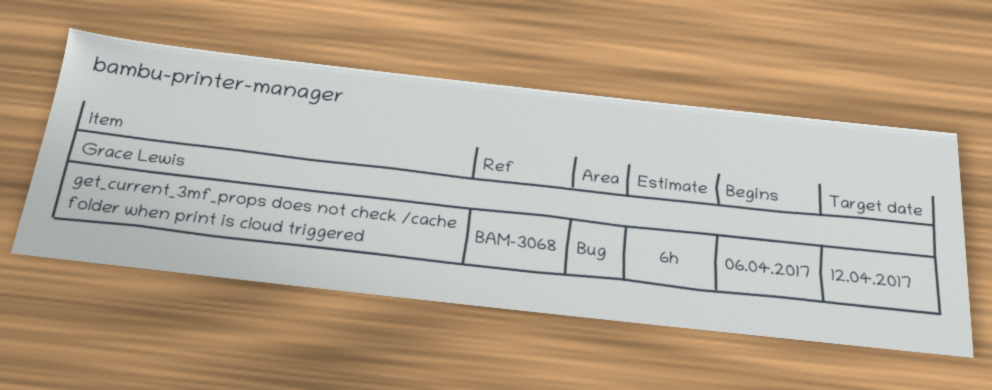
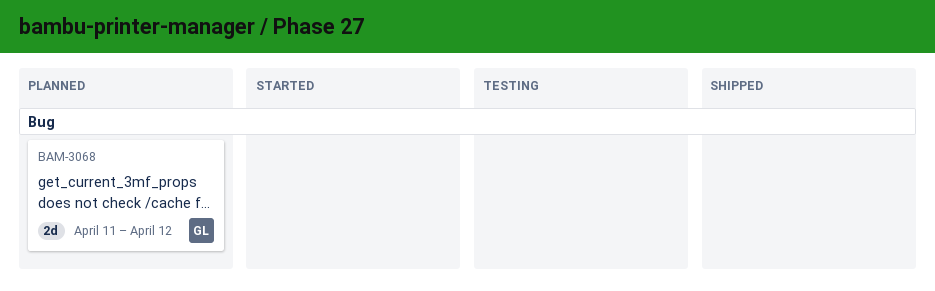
BAM-3068, estimate: 6h -> 2d
BAM-3068, start: Apr 6 -> Apr 11

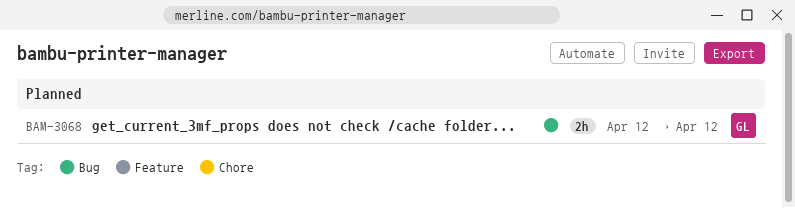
BAM-3068, estimate: 2d -> 2h
BAM-3068, start: Apr 11 -> Apr 12

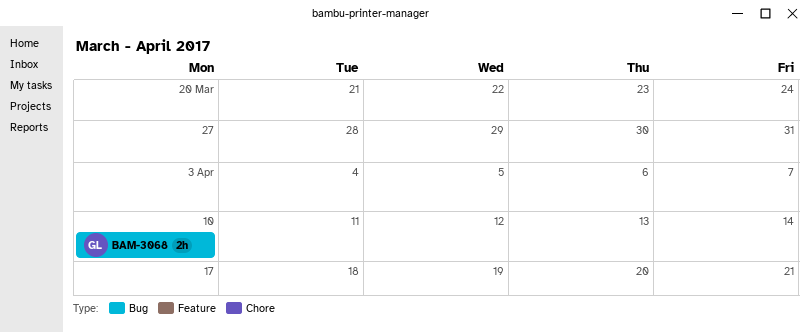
BAM-3068, start: Apr 12 -> Apr 10
BAM-3068, due: Apr 12 -> Apr 10

